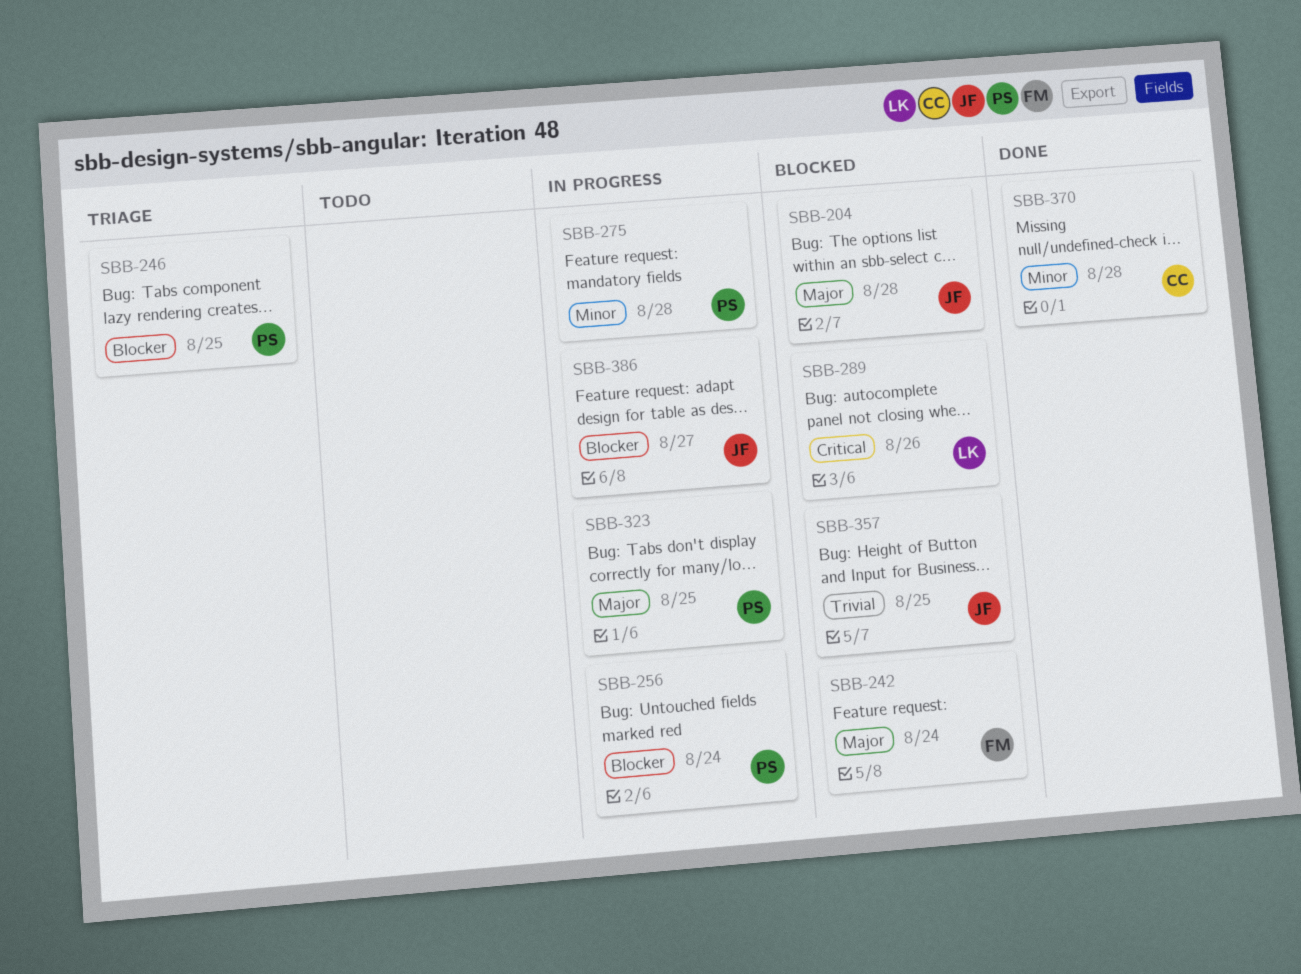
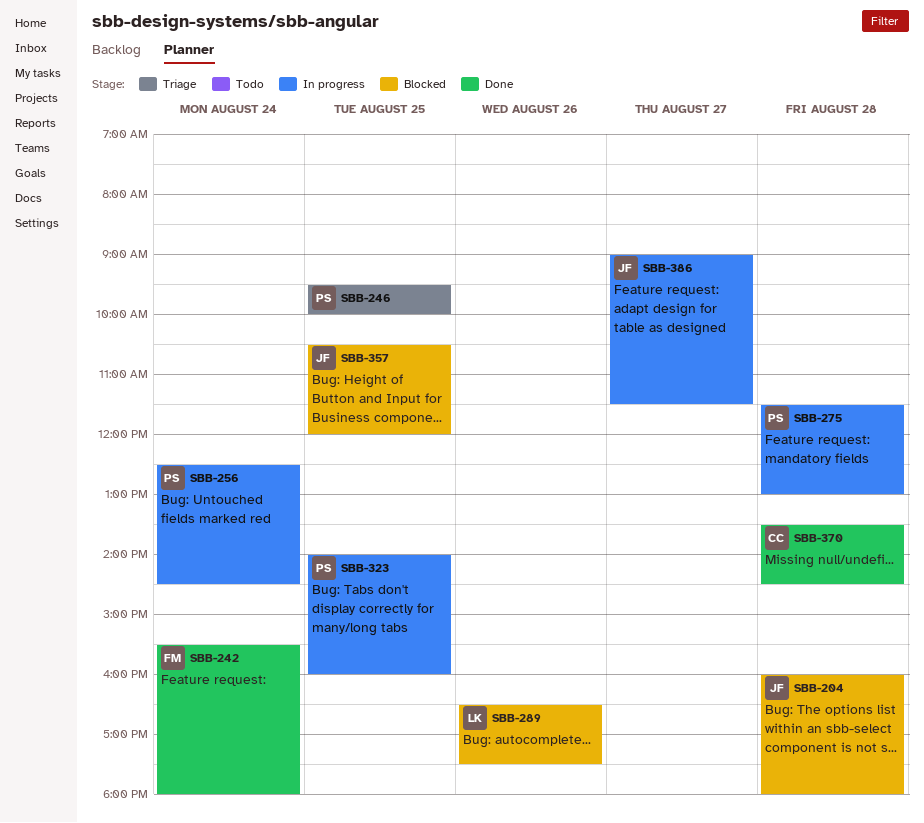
SBB-242, status: Blocked -> Done

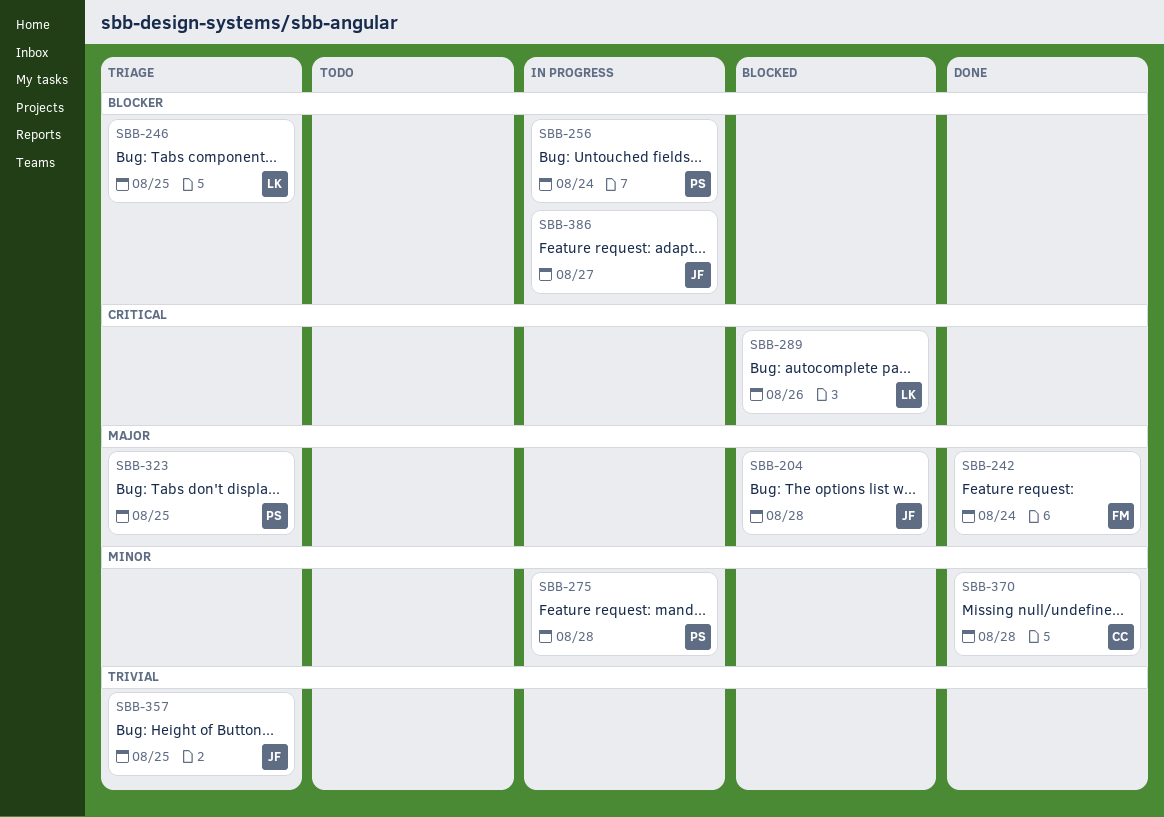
SBB-246, owner: PS -> LK
SBB-323, status: In progress -> Triage
SBB-357, status: Blocked -> Triage

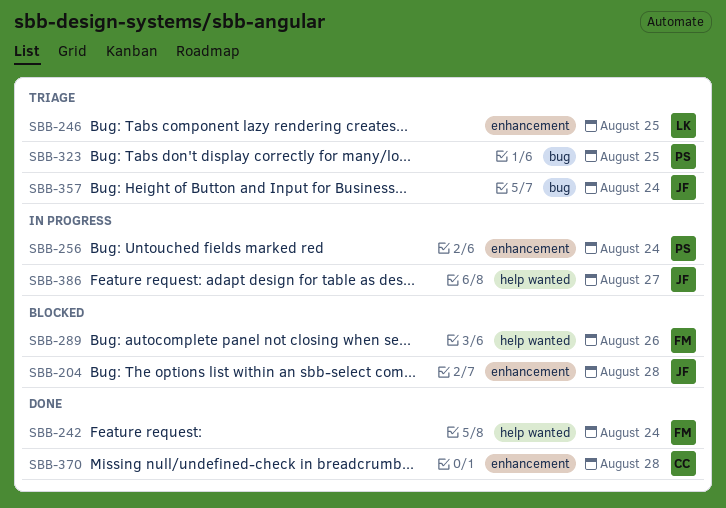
SBB-275: present -> none
SBB-289, owner: LK -> FM
SBB-357, day: Aug 25 -> Aug 24

